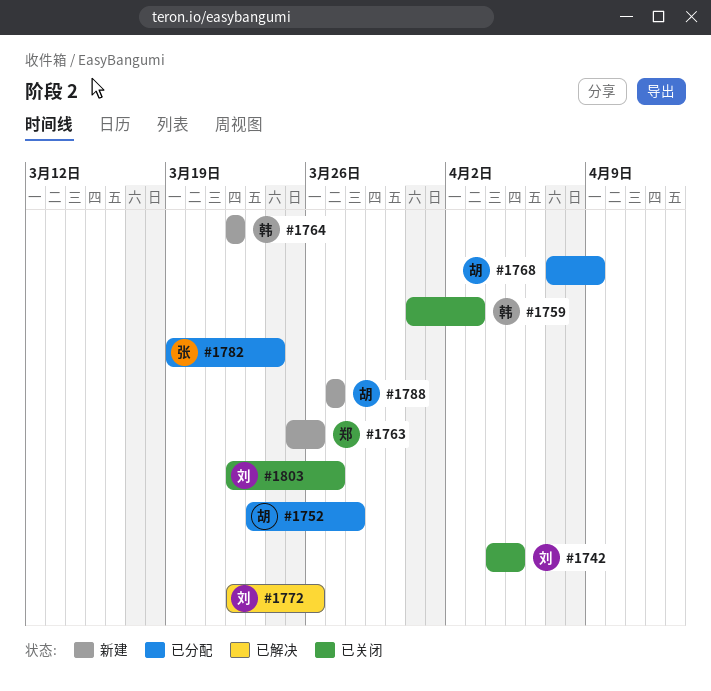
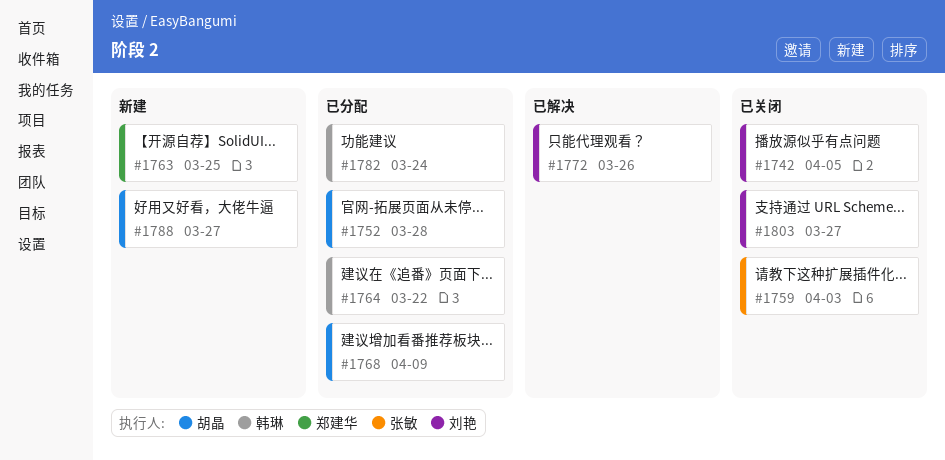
#1759, owner: 韩琳 -> 张敏
#1763, due: Mar 26 -> Mar 25
#1764, status: 新建 -> 已分配
#1782, owner: 张敏 -> 韩琳

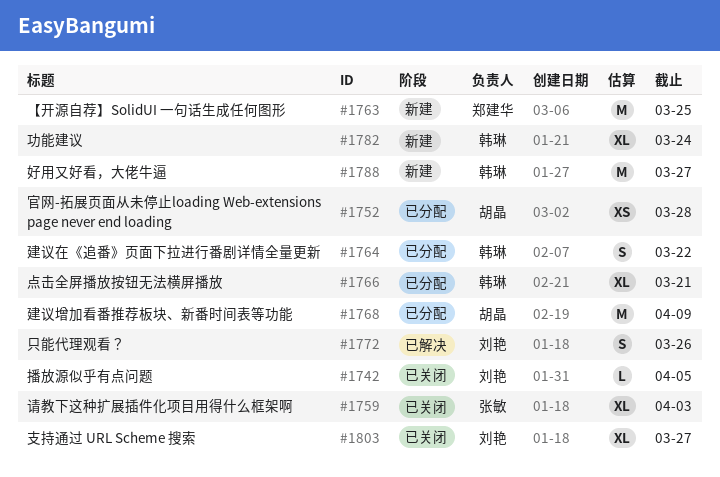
#1766: none -> present
#1782, status: 已分配 -> 新建
#1788, owner: 胡晶 -> 韩琳

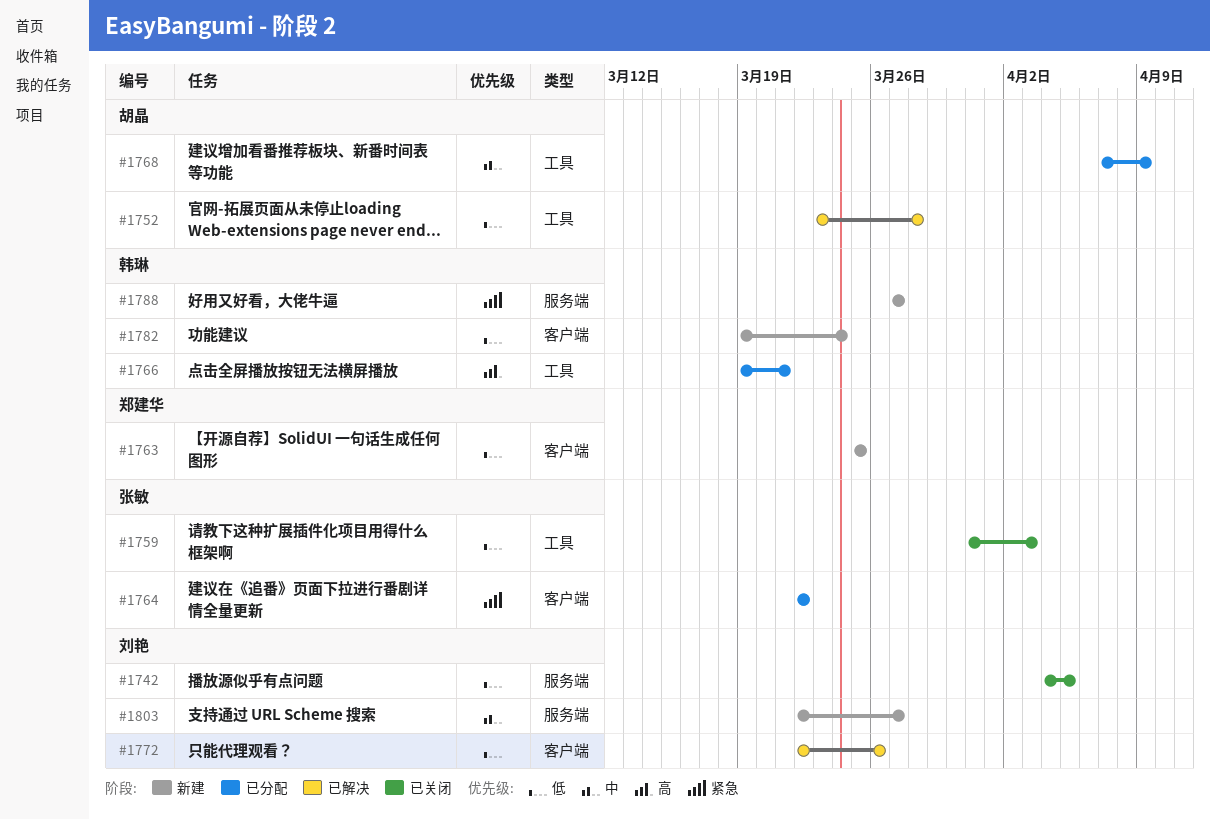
#1752, status: 已分配 -> 已解决
#1764, owner: 韩琳 -> 张敏
#1803, status: 已关闭 -> 新建

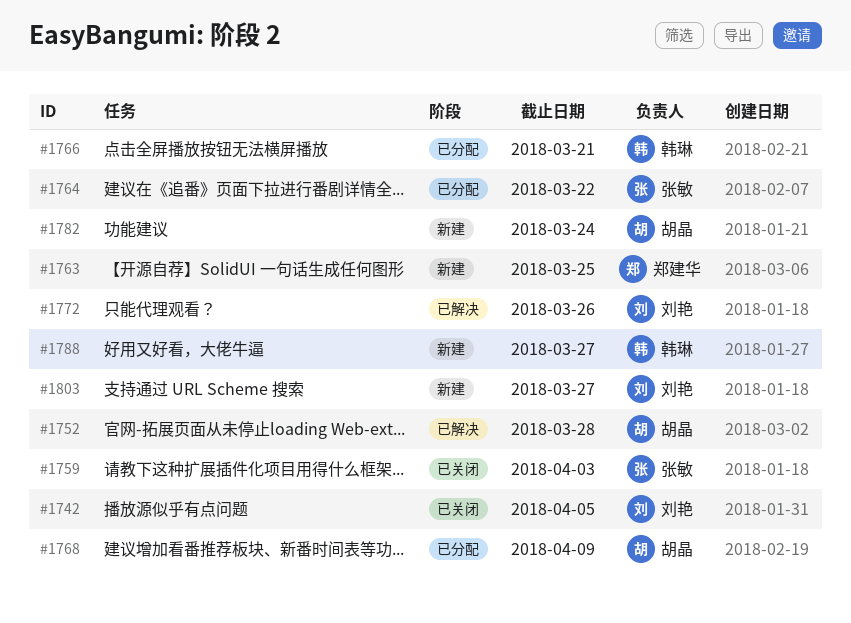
#1782, owner: 韩琳 -> 胡晶

